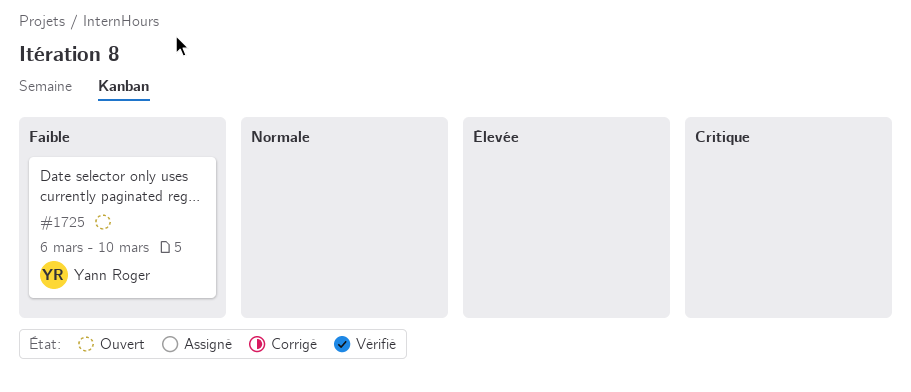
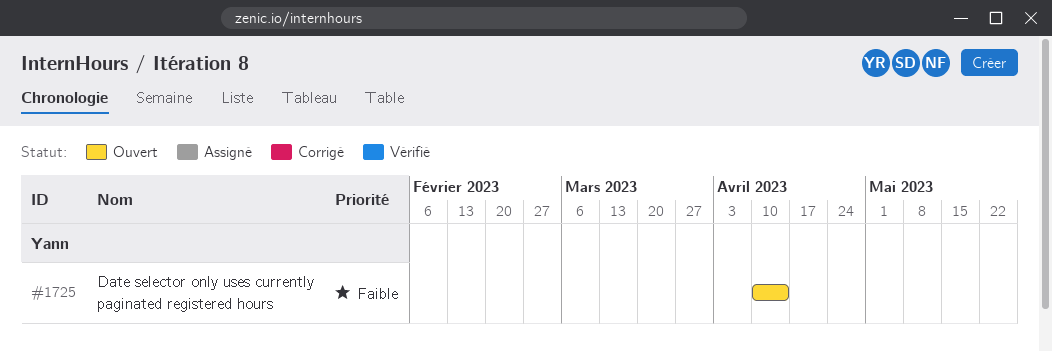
#1725, start: Mar 6 -> Apr 10
#1725, due: Mar 10 -> Apr 14

